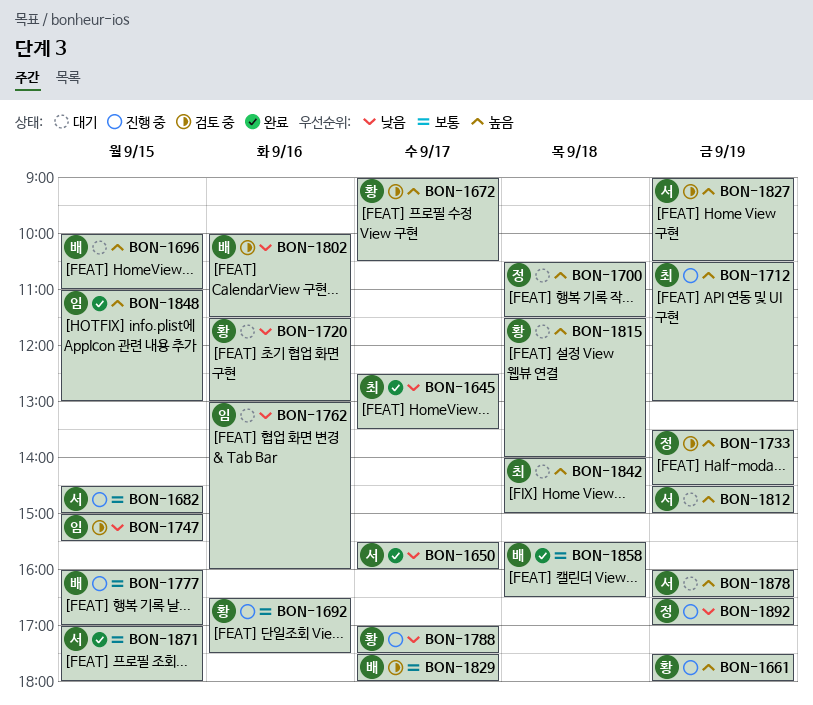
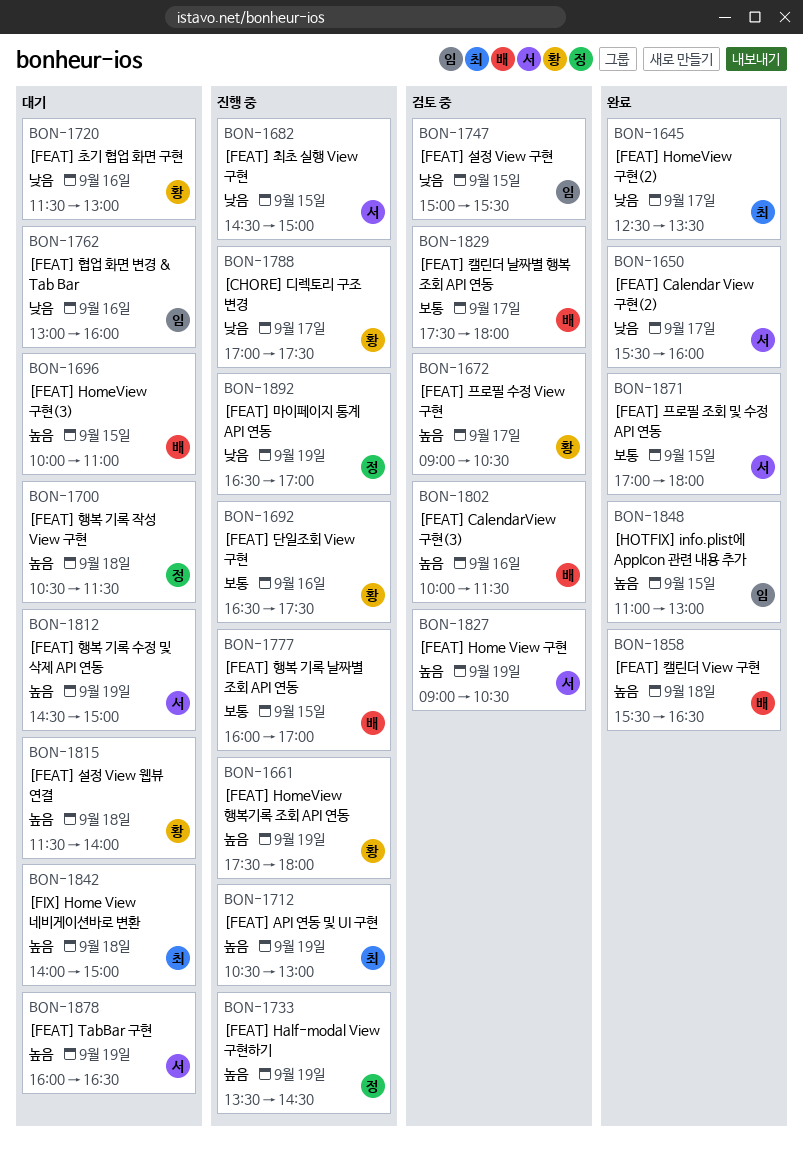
BON-1682, priority: 보통 -> 낮음
BON-1733, status: 검토 중 -> 진행 중
BON-1802, priority: 낮음 -> 높음
BON-1858, priority: 보통 -> 높음

